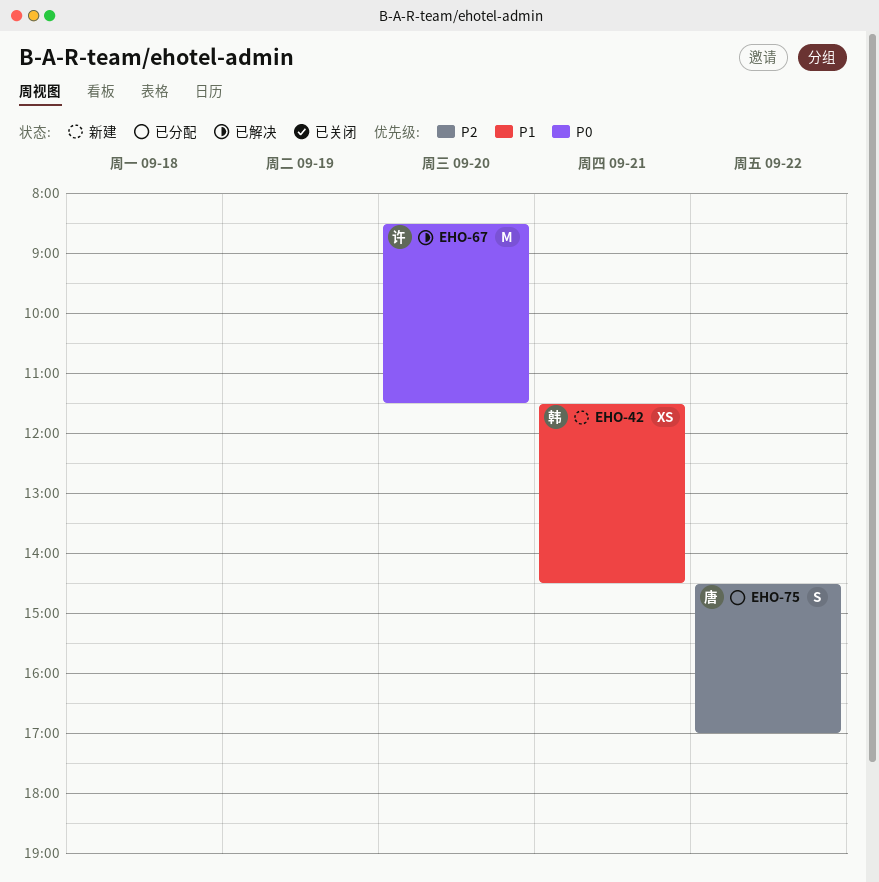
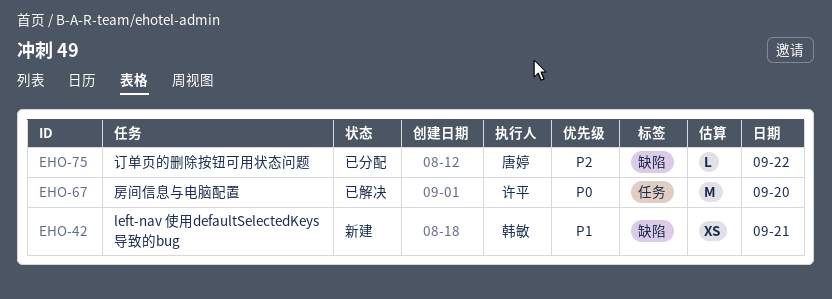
EHO-75, estimate: S -> L

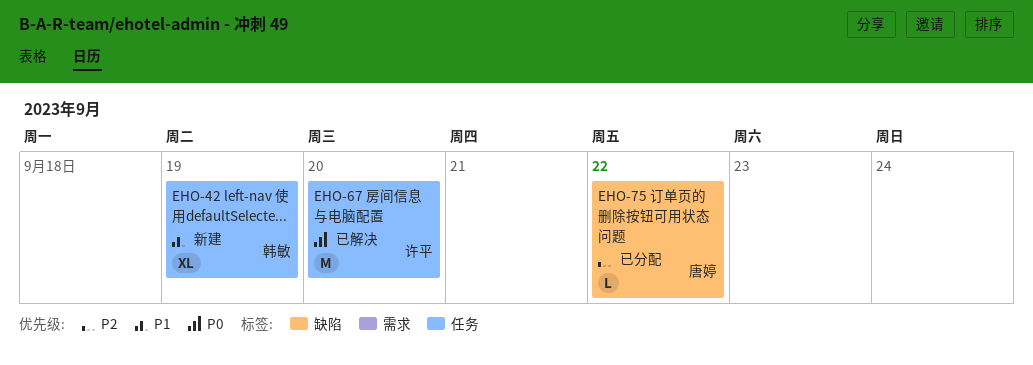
EHO-42, label: 缺陷 -> 任务
EHO-42, estimate: XS -> XL
EHO-42, day: Sep 21 -> Sep 19

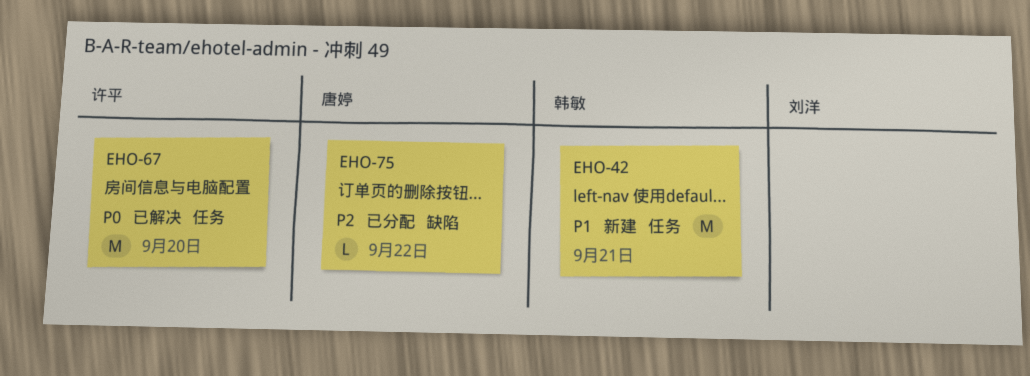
EHO-42, estimate: XL -> M
EHO-42, day: Sep 19 -> Sep 21

